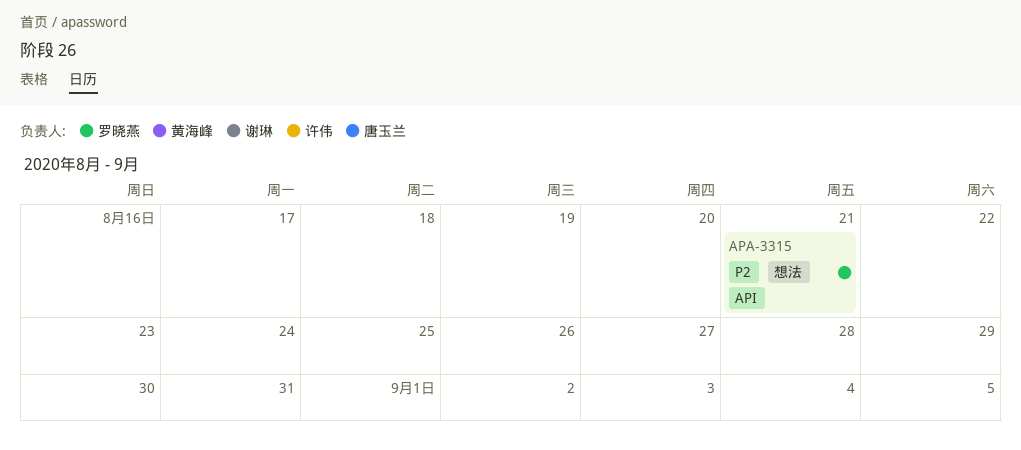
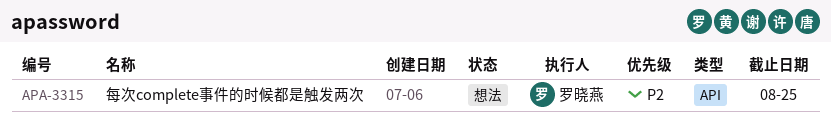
APA-3315, due: Aug 21 -> Aug 25

